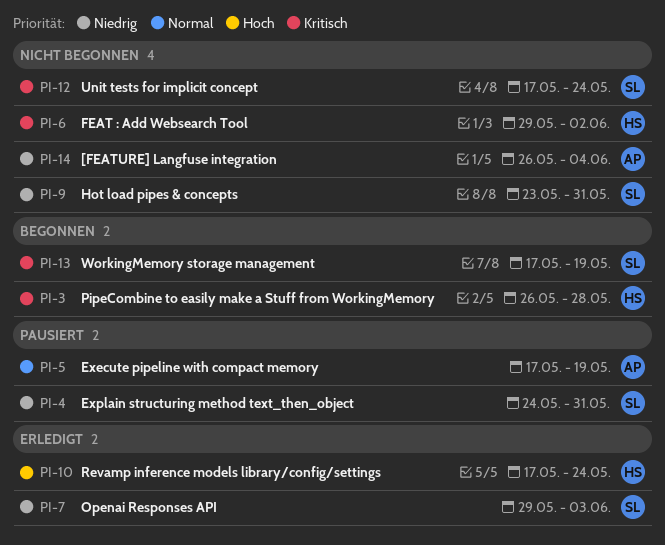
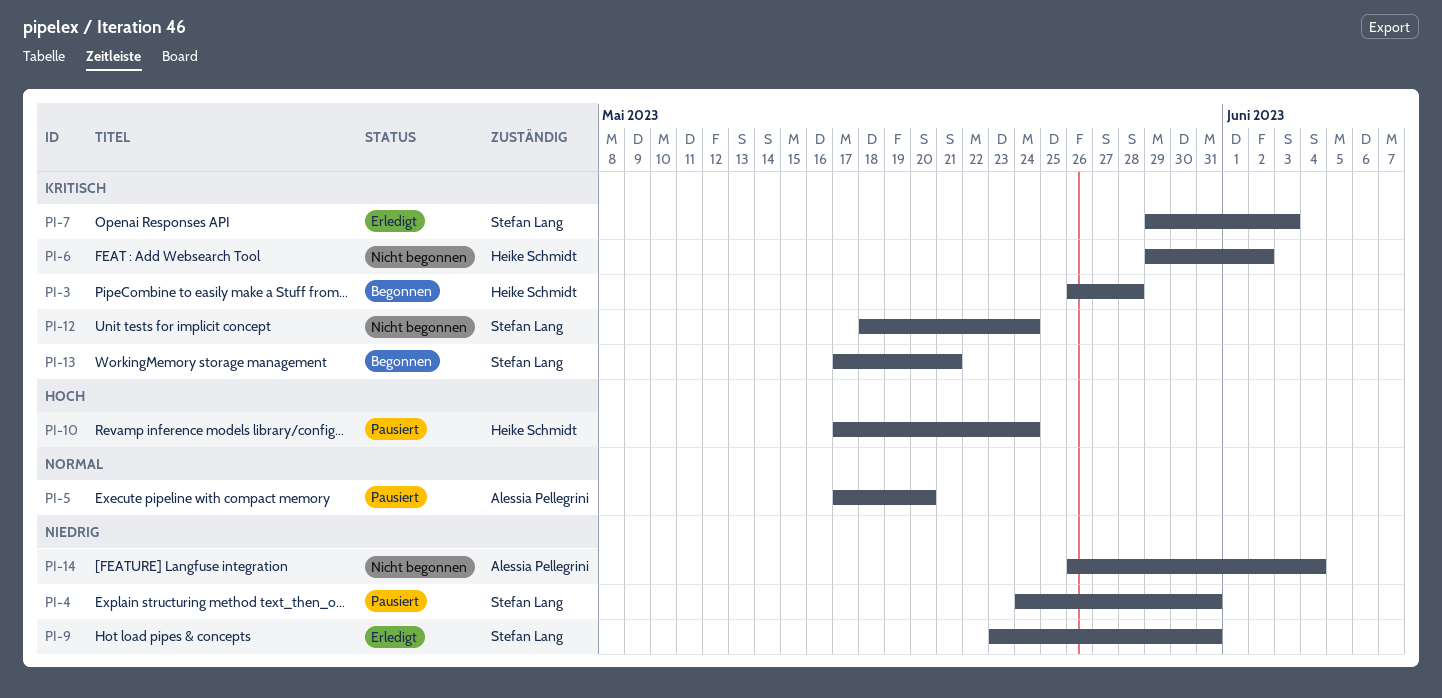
PI-5, due: May 19 -> May 20
PI-7, priority: Niedrig -> Kritisch
PI-9, status: Nicht begonnen -> Erledigt
PI-10, status: Erledigt -> Pausiert
PI-12, start: May 17 -> May 18
PI-13, due: May 19 -> May 21

